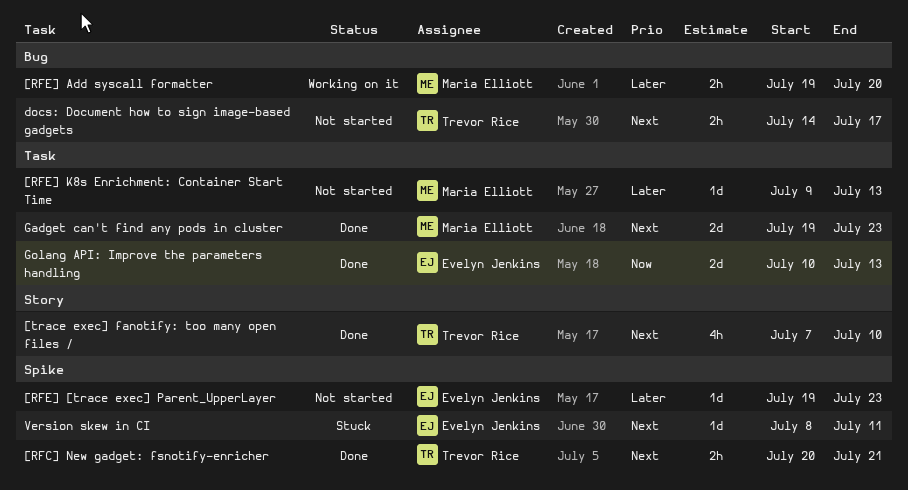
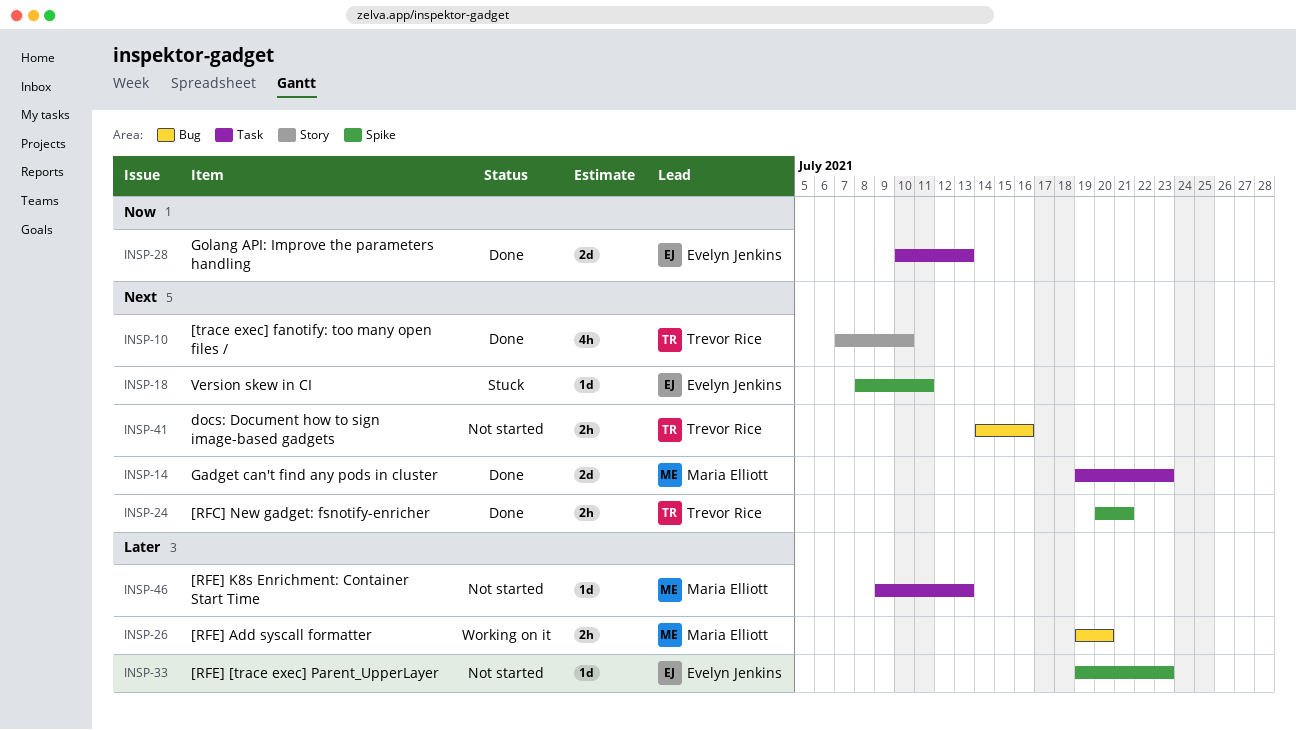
docs: Document how to sign image-based gadgets, due: Jul 17 -> Jul 16

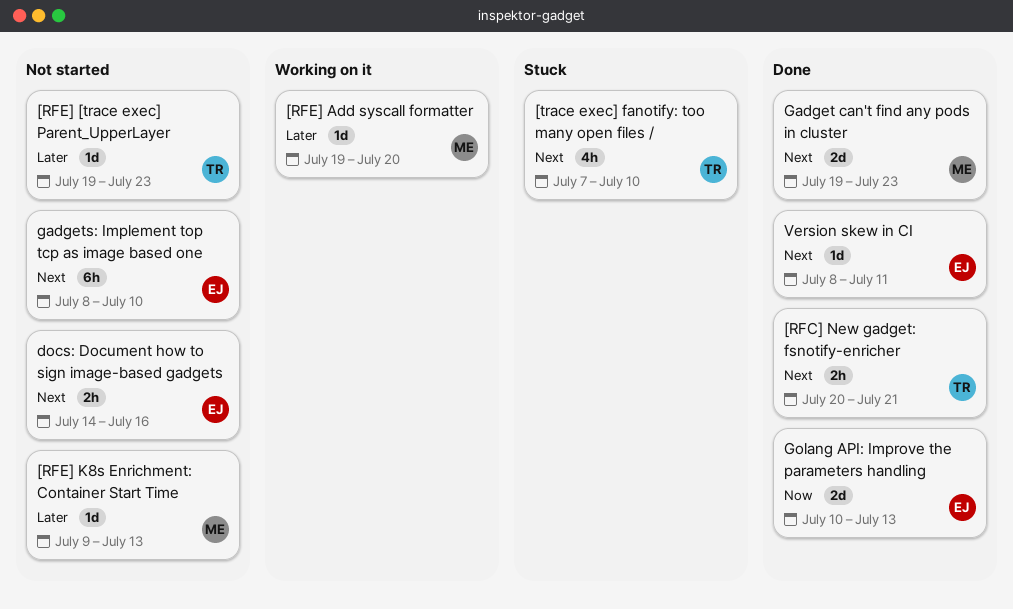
[RFE] [trace exec] Parent_UpperLayer, owner: Evelyn Jenkins -> Trevor Rice
[RFE] Add syscall formatter, estimate: 2h -> 1d
[trace exec] fanotify: too many open files /, status: Done -> Stuck
docs: Document how to sign image-based gadgets, owner: Trevor Rice -> Evelyn Jenkins
gadgets: Implement top tcp as image based one: none -> present
Version skew in CI, status: Stuck -> Done

